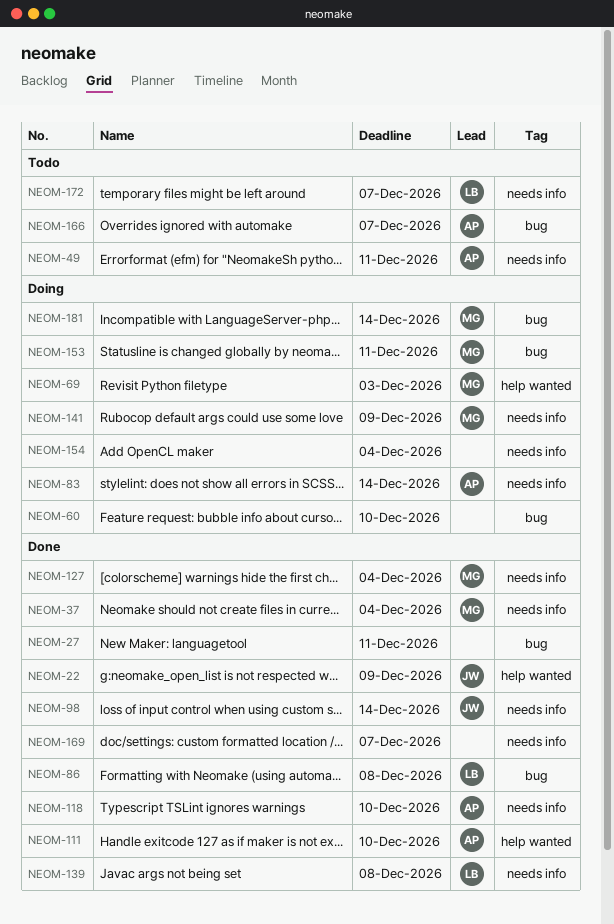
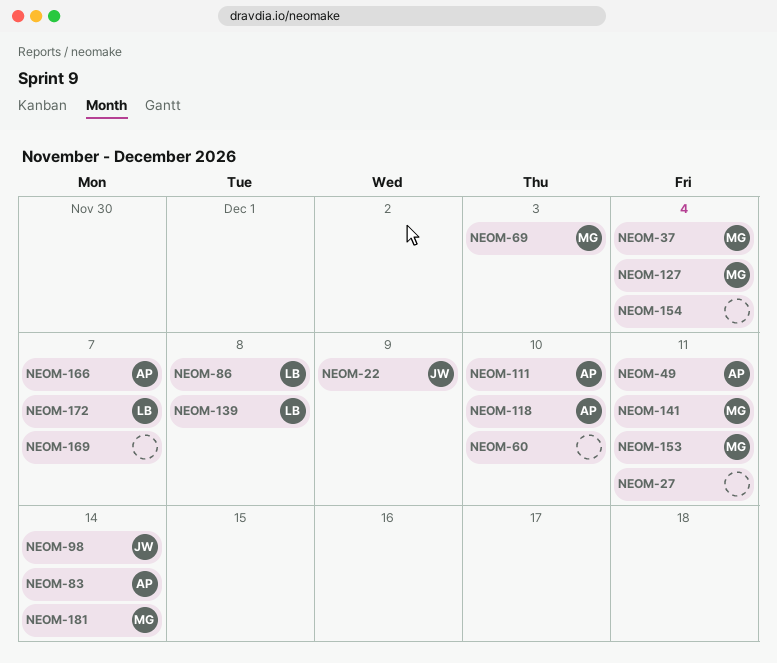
NEOM-141, due: Dec 9 -> Dec 11

